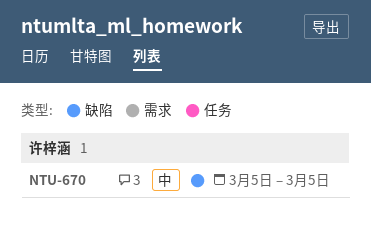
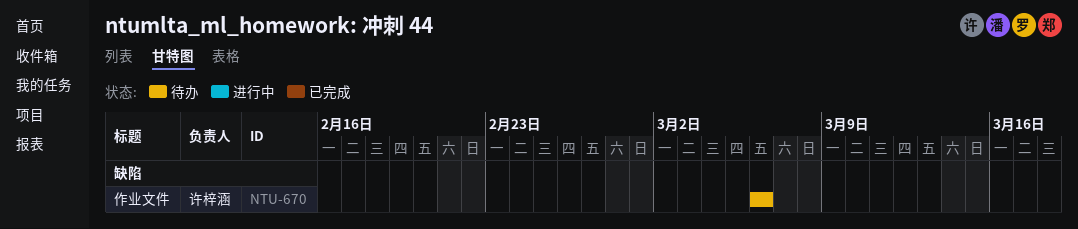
NTU-670, start: Mar 5 -> Mar 6
NTU-670, due: Mar 5 -> Mar 6

